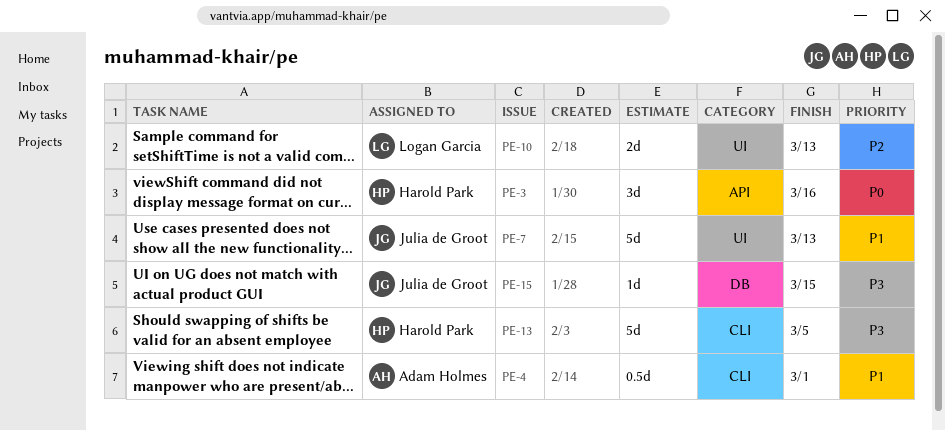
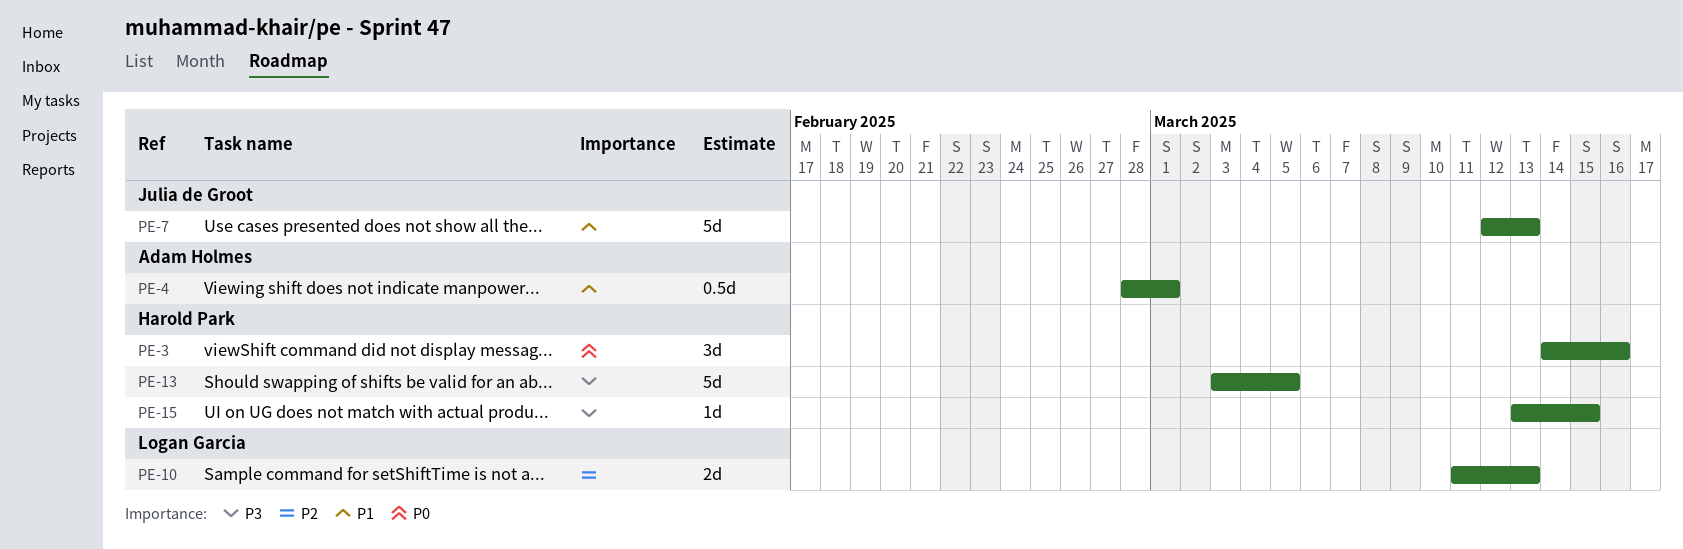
PE-15, owner: Julia de Groot -> Harold Park

